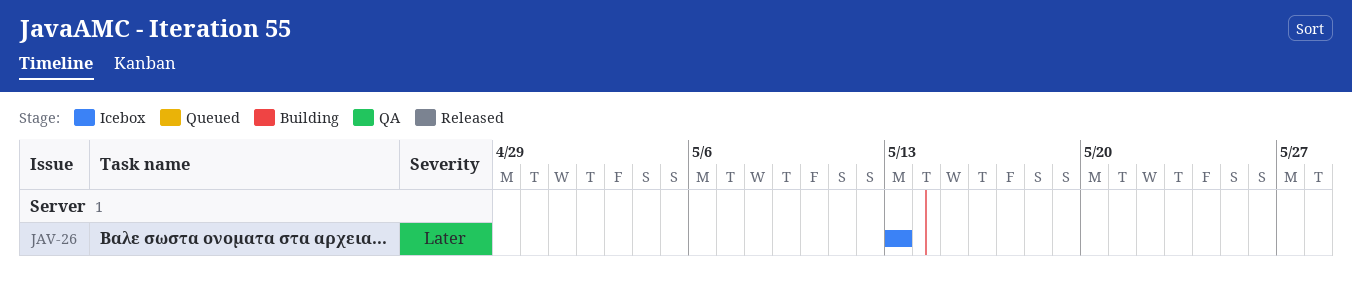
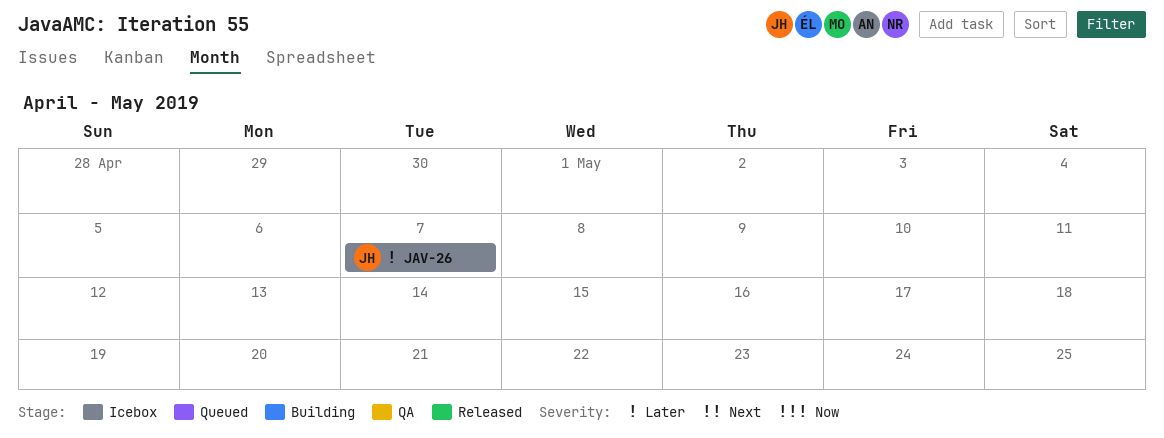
JAV-26, start: May 13 -> May 7
JAV-26, due: May 13 -> May 7

